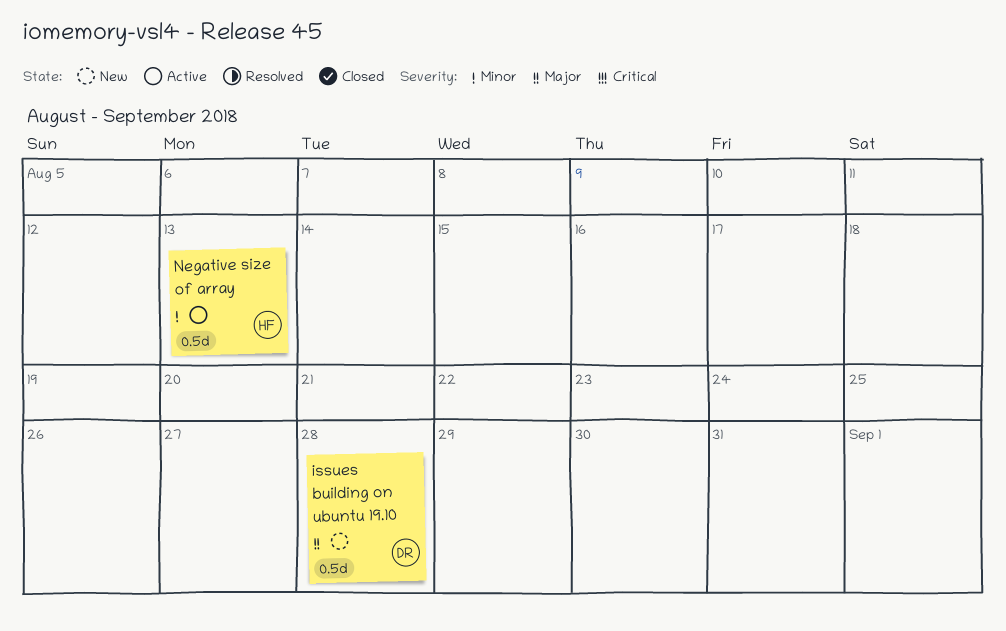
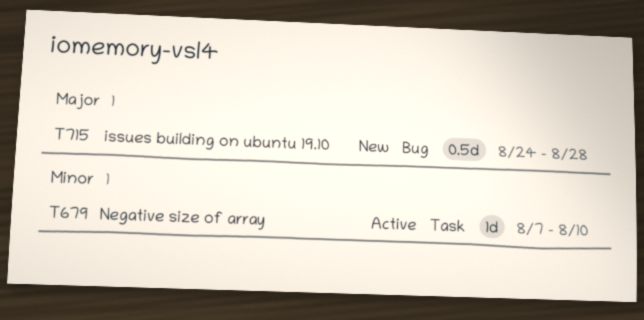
Negative size of array, estimate: 0.5d -> 1d
Negative size of array, due: Aug 13 -> Aug 10

